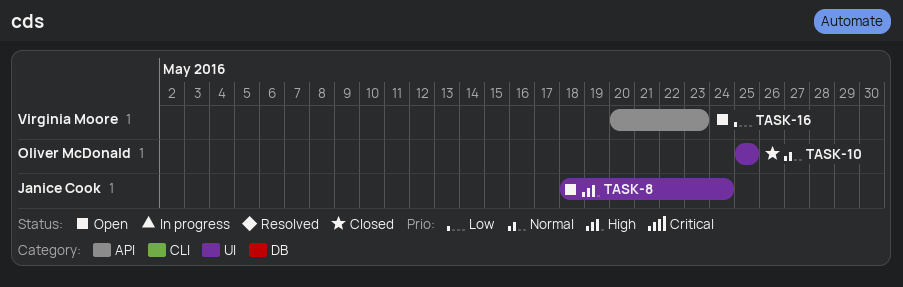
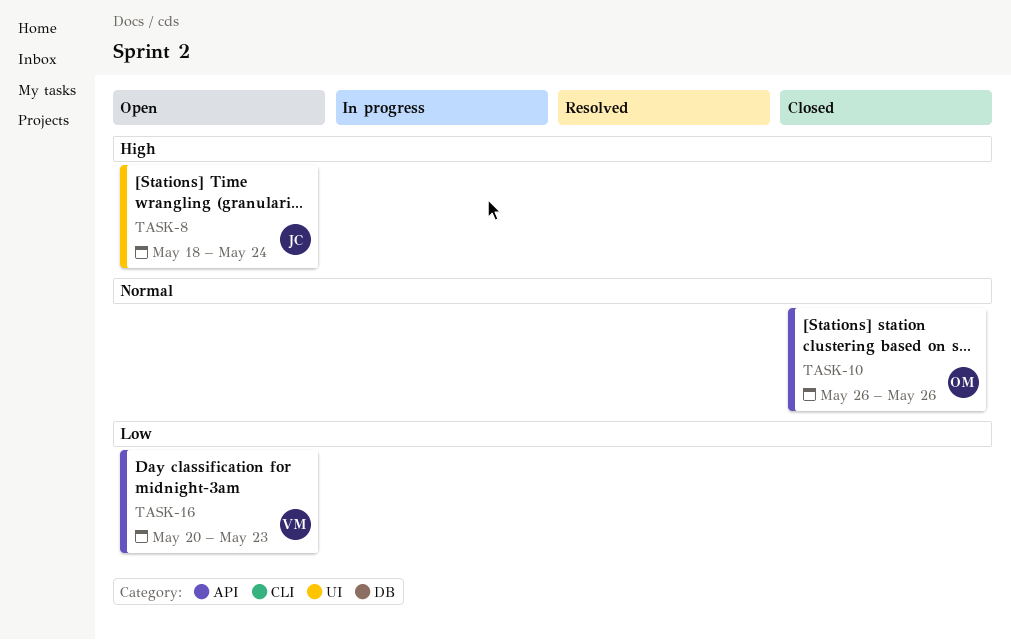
TASK-10, label: UI -> API
TASK-10, start: May 25 -> May 26
TASK-10, due: May 25 -> May 26

